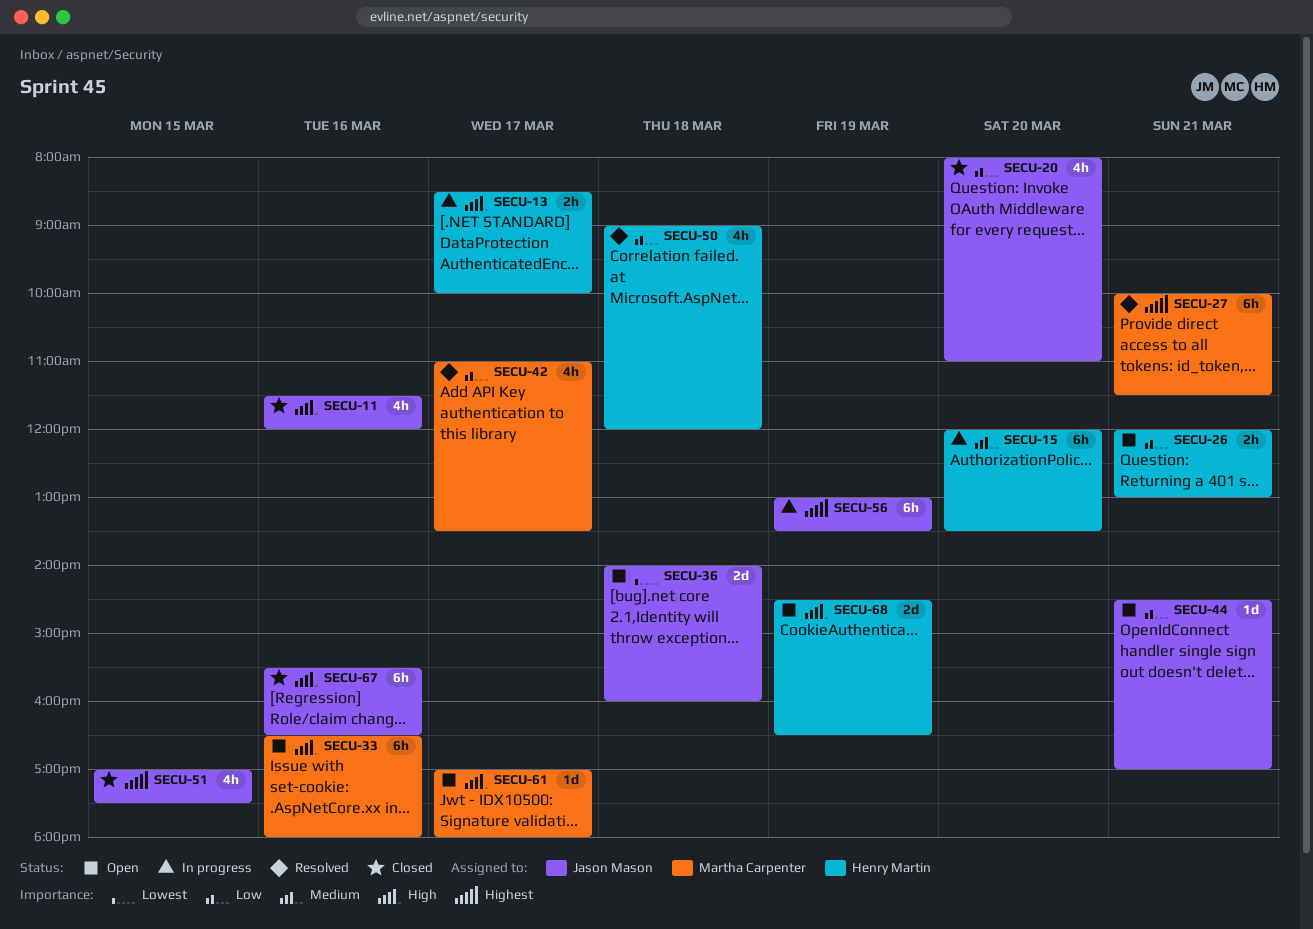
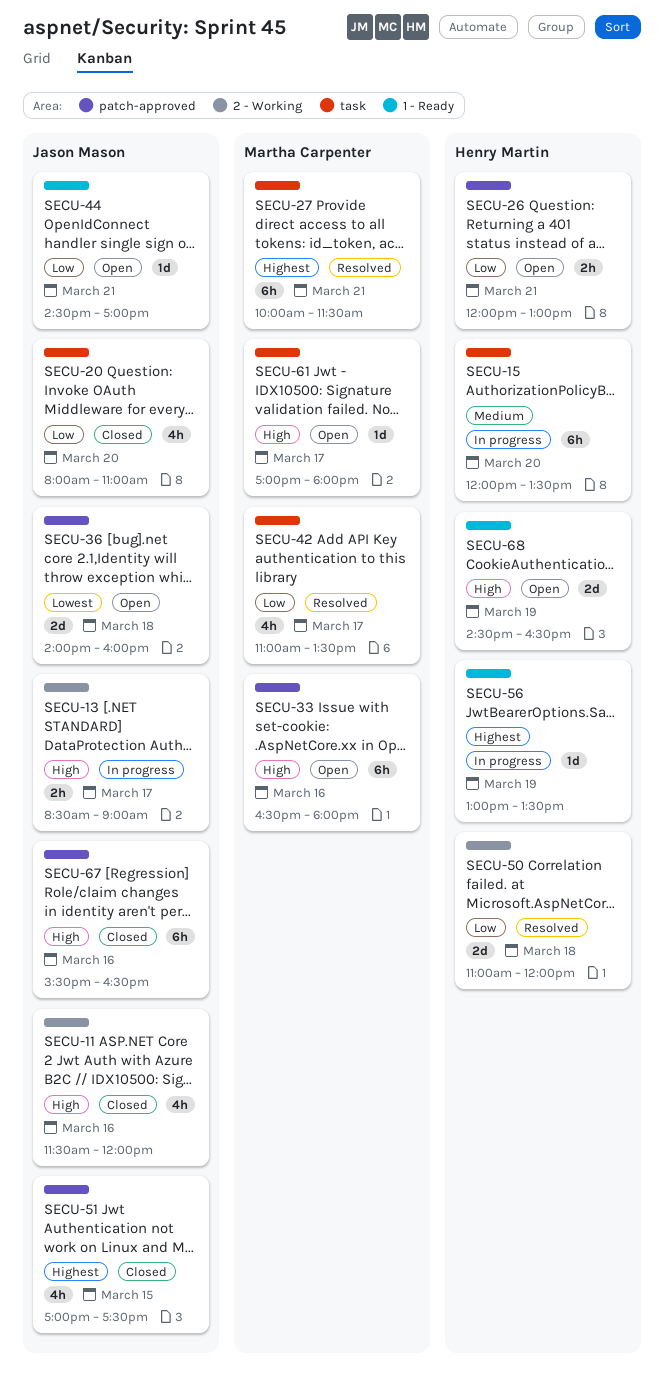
SECU-13, owner: Henry Martin -> Jason Mason
SECU-13, ends: 10:00 -> 09:00
SECU-50, estimate: 4h -> 2d
SECU-50, begins: 09:00 -> 11:00
SECU-56, owner: Jason Mason -> Henry Martin
SECU-56, estimate: 6h -> 1d

